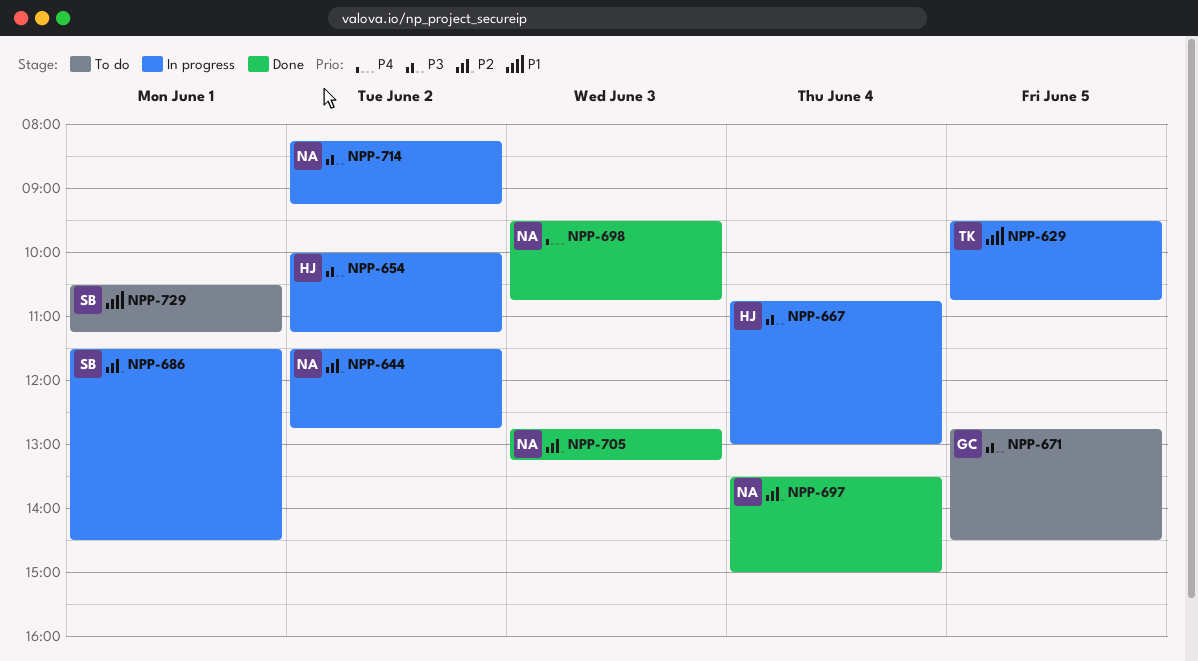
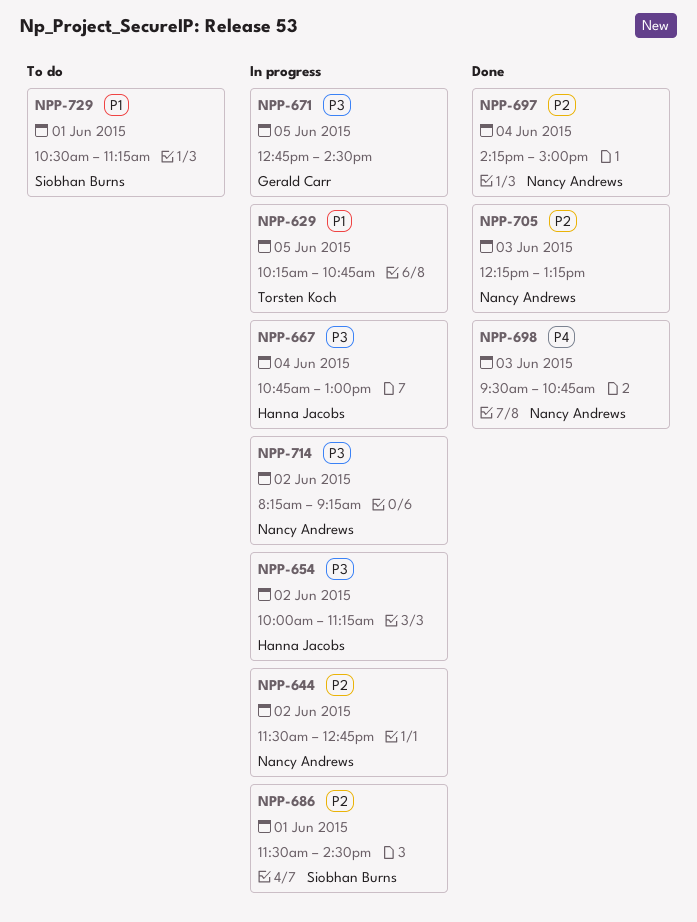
NPP-629, begins: 09:30 -> 10:15
NPP-671, status: To do -> In progress
NPP-697, begins: 13:30 -> 14:15
NPP-705, begins: 12:45 -> 12:15

